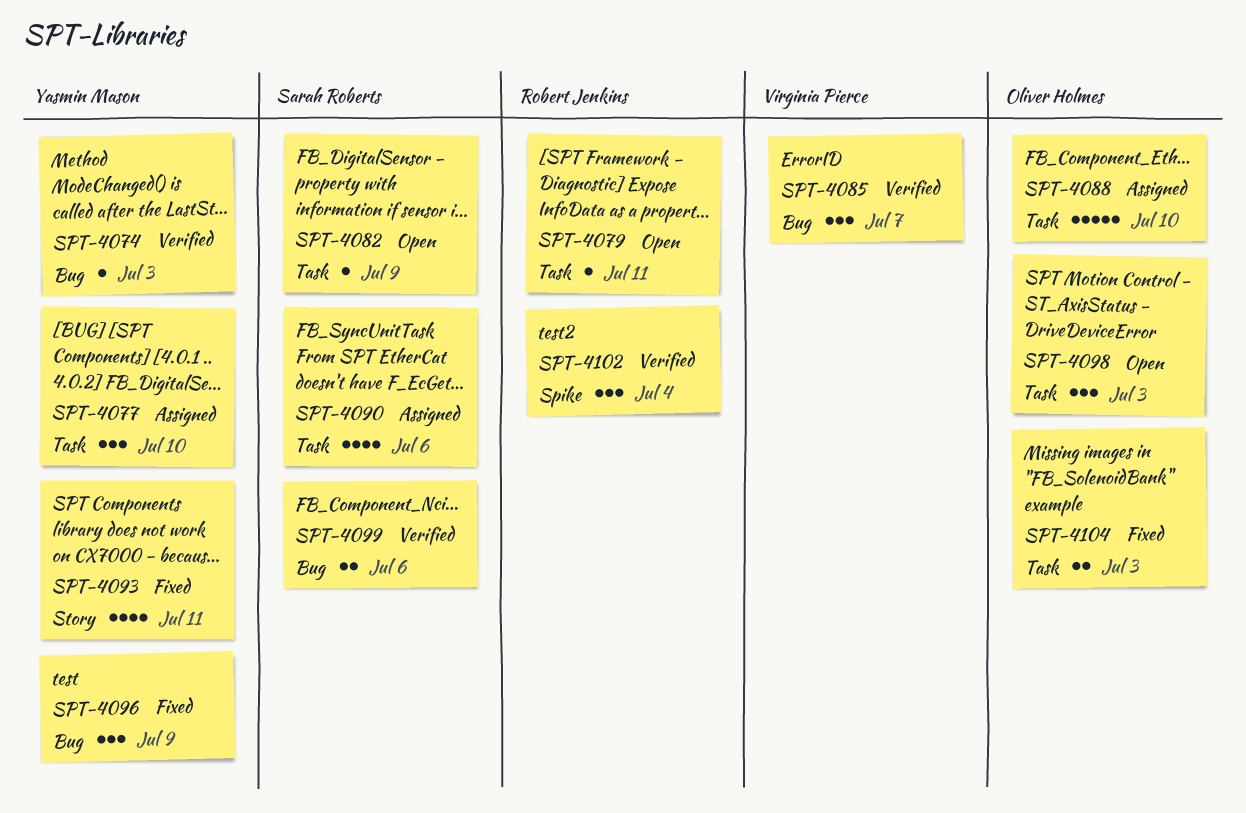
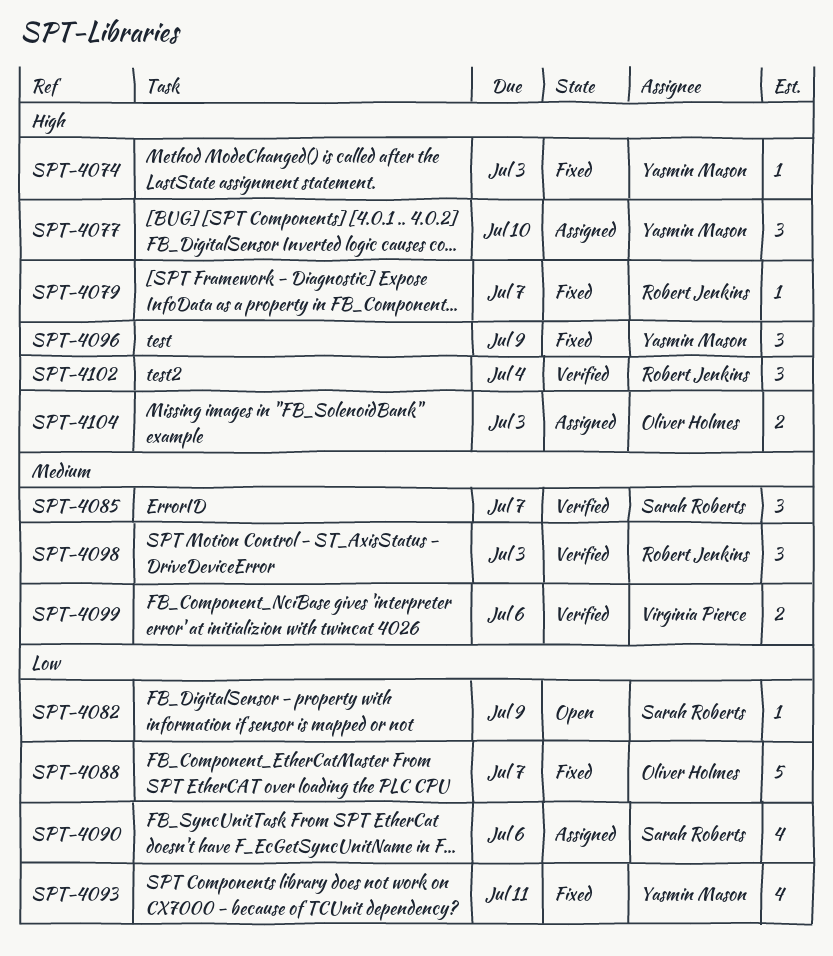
SPT-4074, status: Verified -> Fixed
SPT-4079, status: Open -> Fixed
SPT-4079, due: Jul 11 -> Jul 7
SPT-4085, owner: Virginia Pierce -> Sarah Roberts
SPT-4088, status: Assigned -> Fixed
SPT-4088, due: Jul 10 -> Jul 7
SPT-4098, status: Open -> Verified
SPT-4098, owner: Oliver Holmes -> Robert Jenkins
SPT-4099, owner: Sarah Roberts -> Virginia Pierce
SPT-4104, status: Fixed -> Assigned

